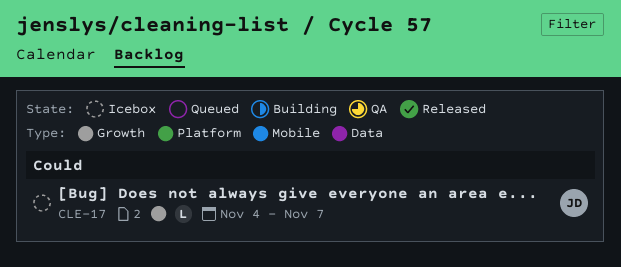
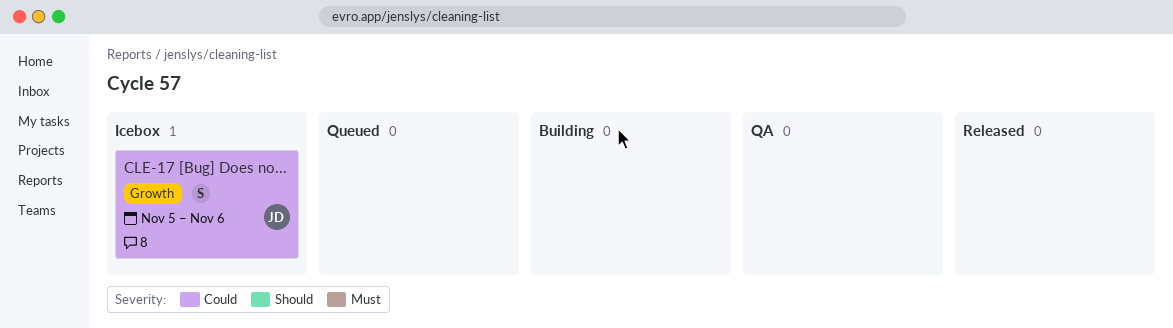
CLE-17, estimate: L -> S
CLE-17, start: Nov 4 -> Nov 5
CLE-17, due: Nov 7 -> Nov 6

